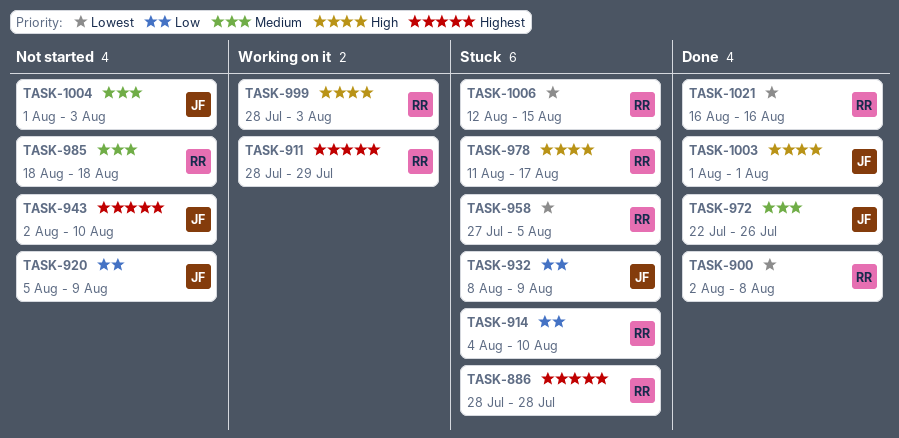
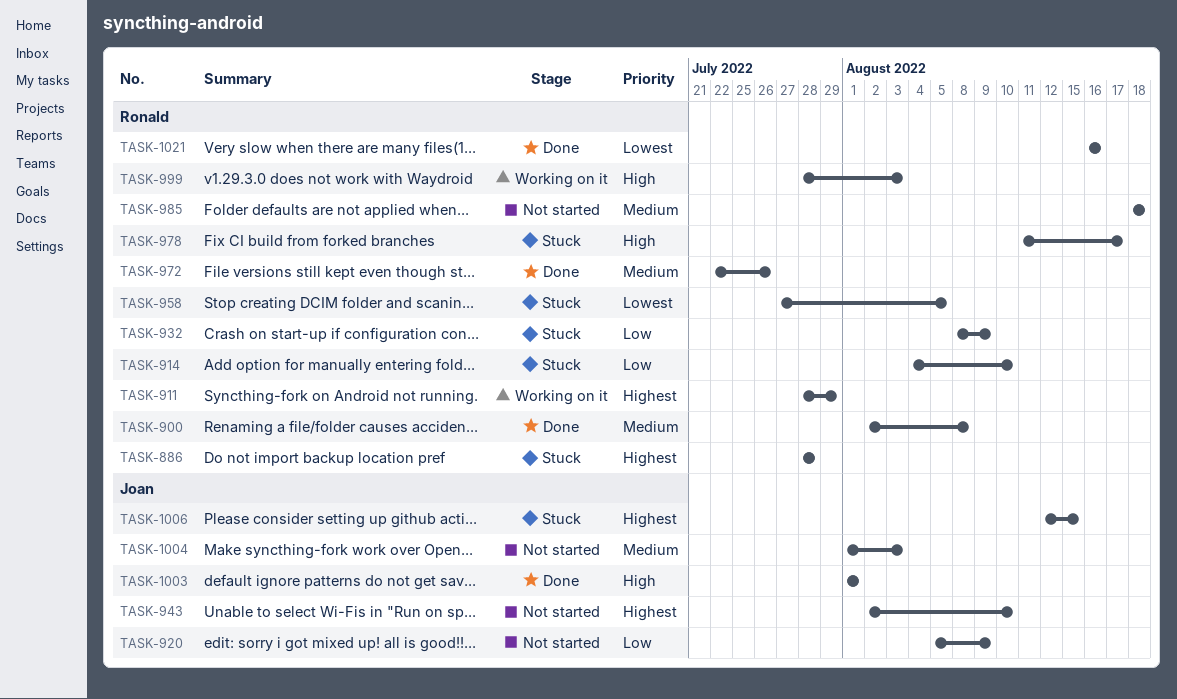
TASK-900, priority: Lowest -> Medium
TASK-932, owner: Joan -> Ronald
TASK-972, owner: Joan -> Ronald
TASK-1006, owner: Ronald -> Joan
TASK-1006, priority: Lowest -> Highest

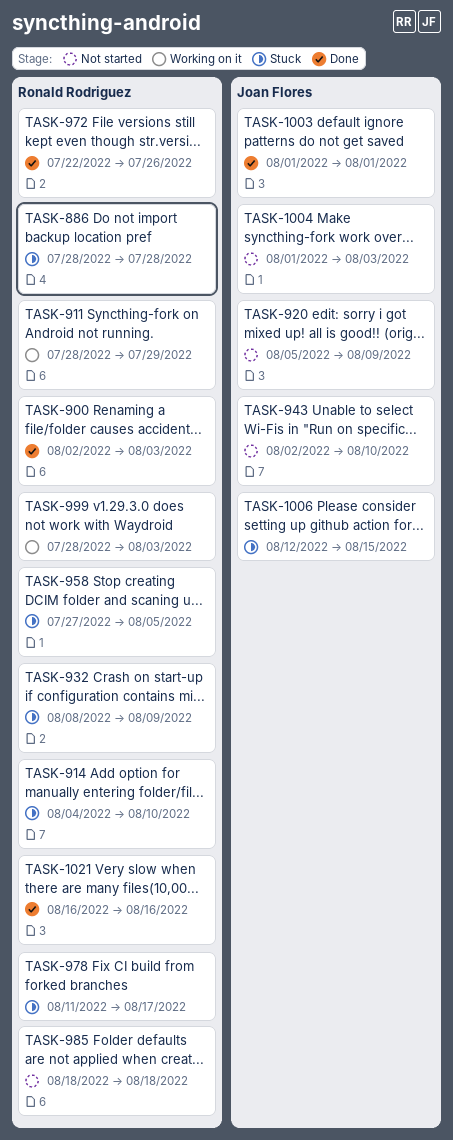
TASK-900, due: Aug 8 -> Aug 3

